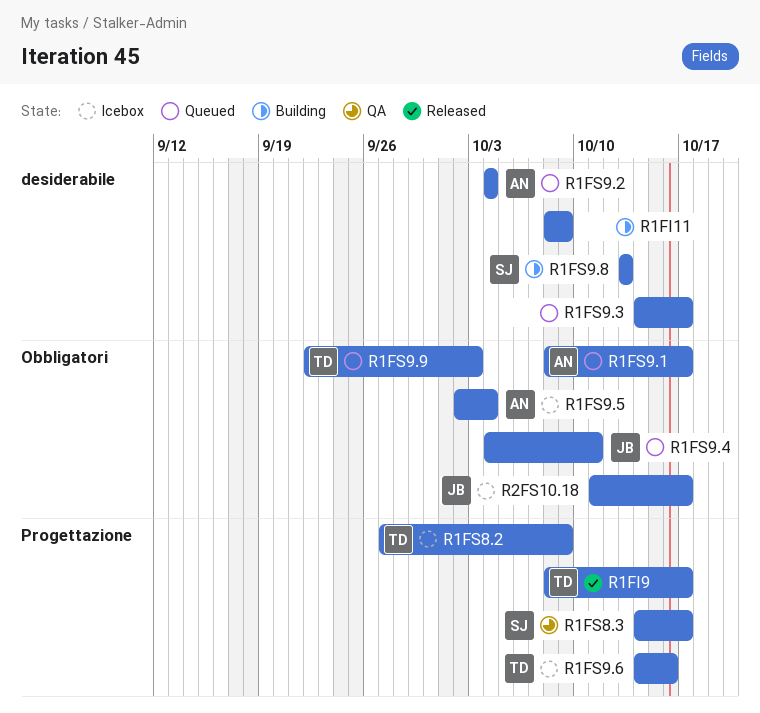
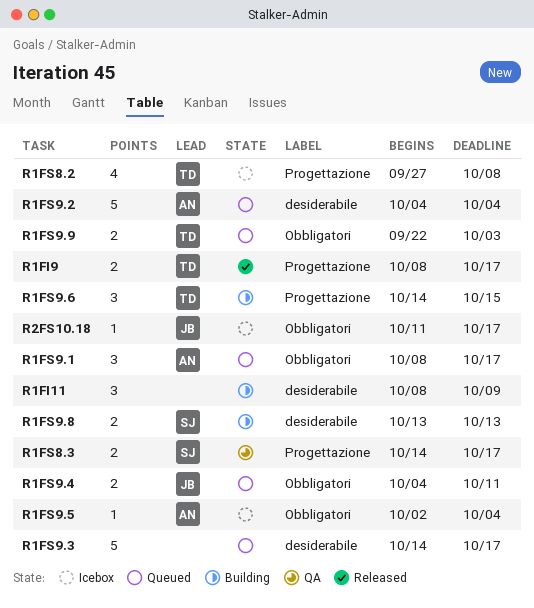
R1FS8.2, due: Oct 9 -> Oct 8
R1FS9.6, status: Icebox -> Building
R1FS9.6, due: Oct 16 -> Oct 15

